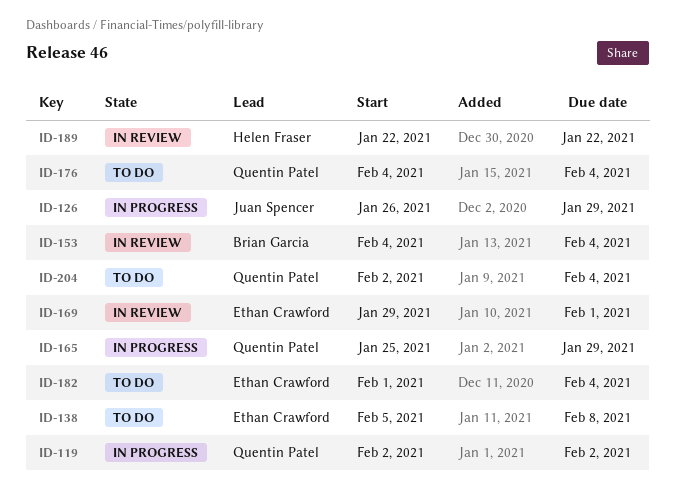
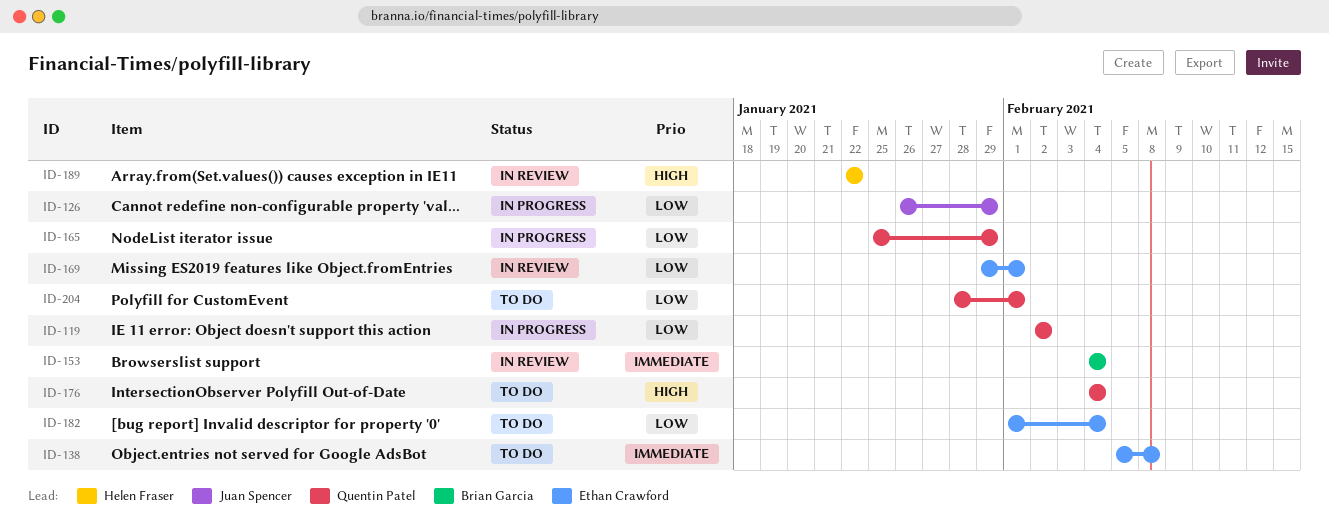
ID-204, start: Feb 2 -> Jan 28
ID-204, due: Feb 4 -> Feb 1

